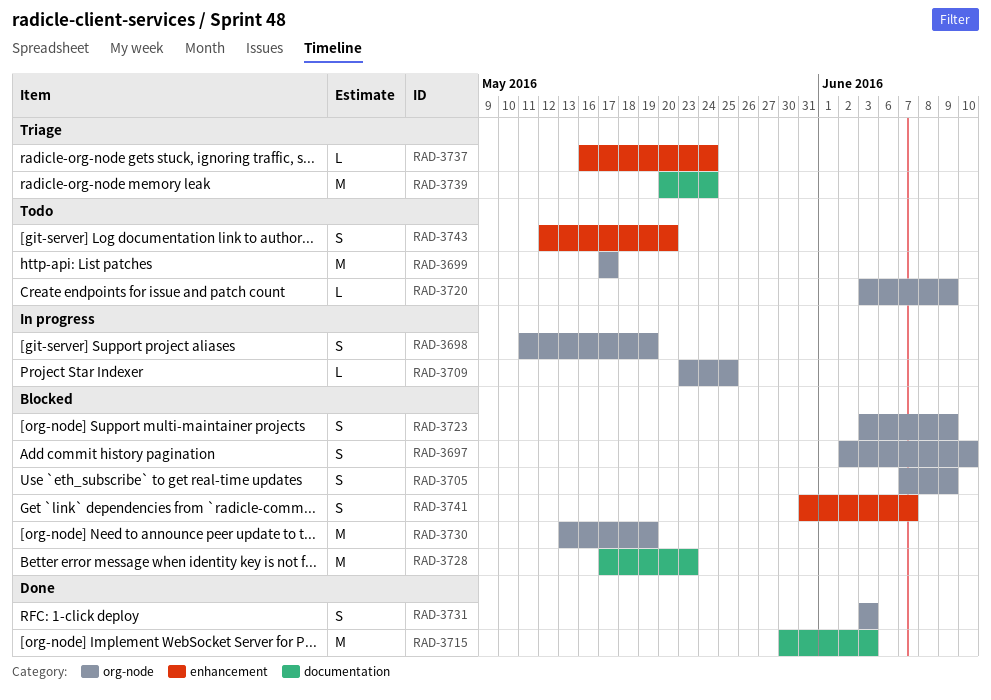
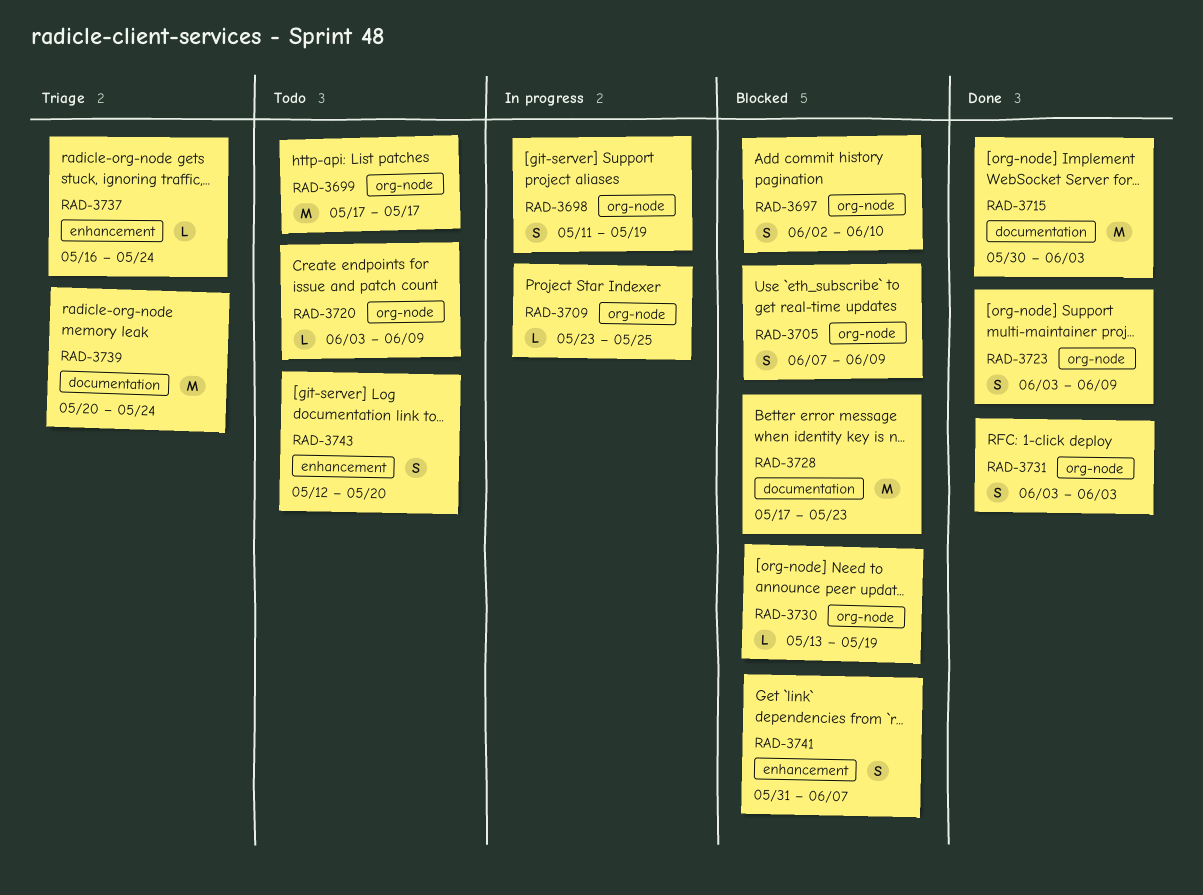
RAD-3723, status: Blocked -> Done
RAD-3730, estimate: M -> L

